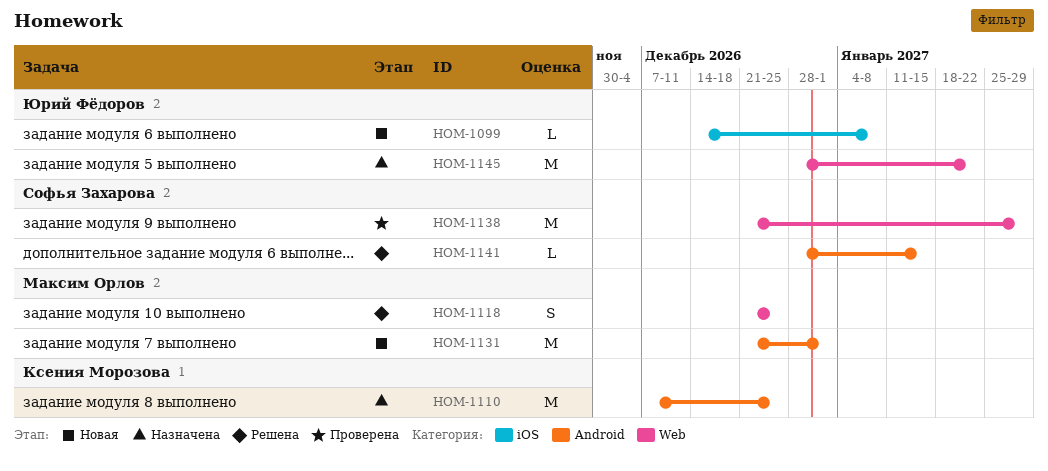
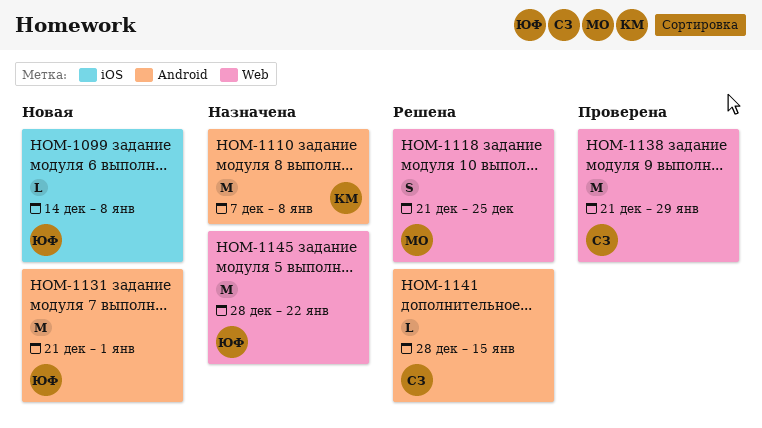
HOM-1110, due: Dec 25 -> Jan 8
HOM-1131, owner: Максим Орлов -> Юрий Фёдоров

